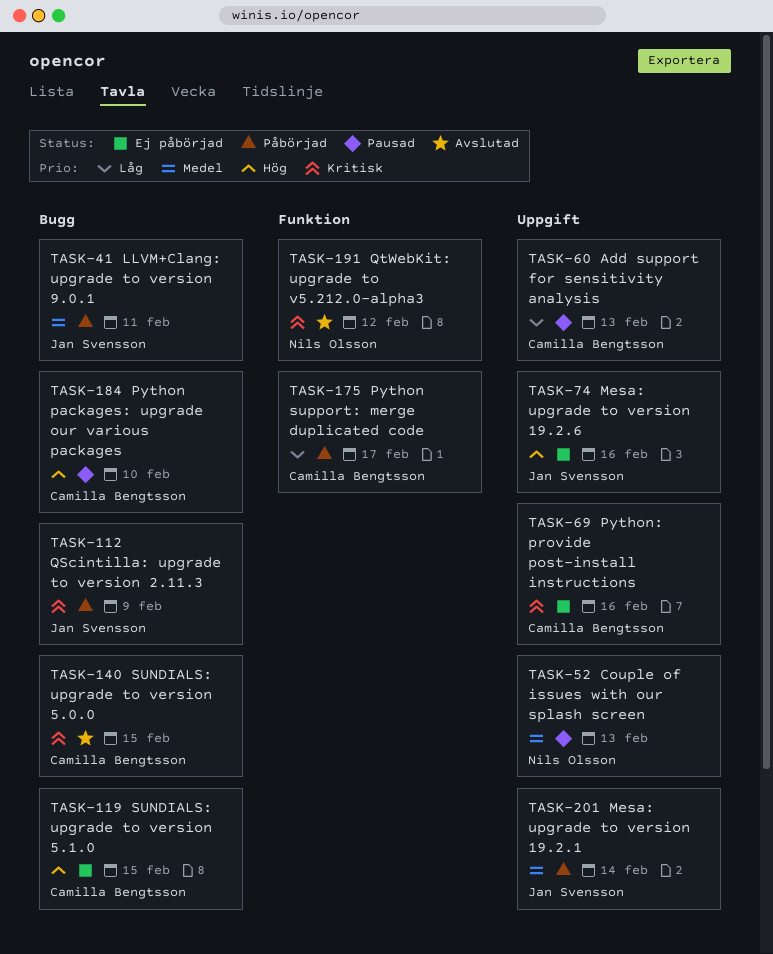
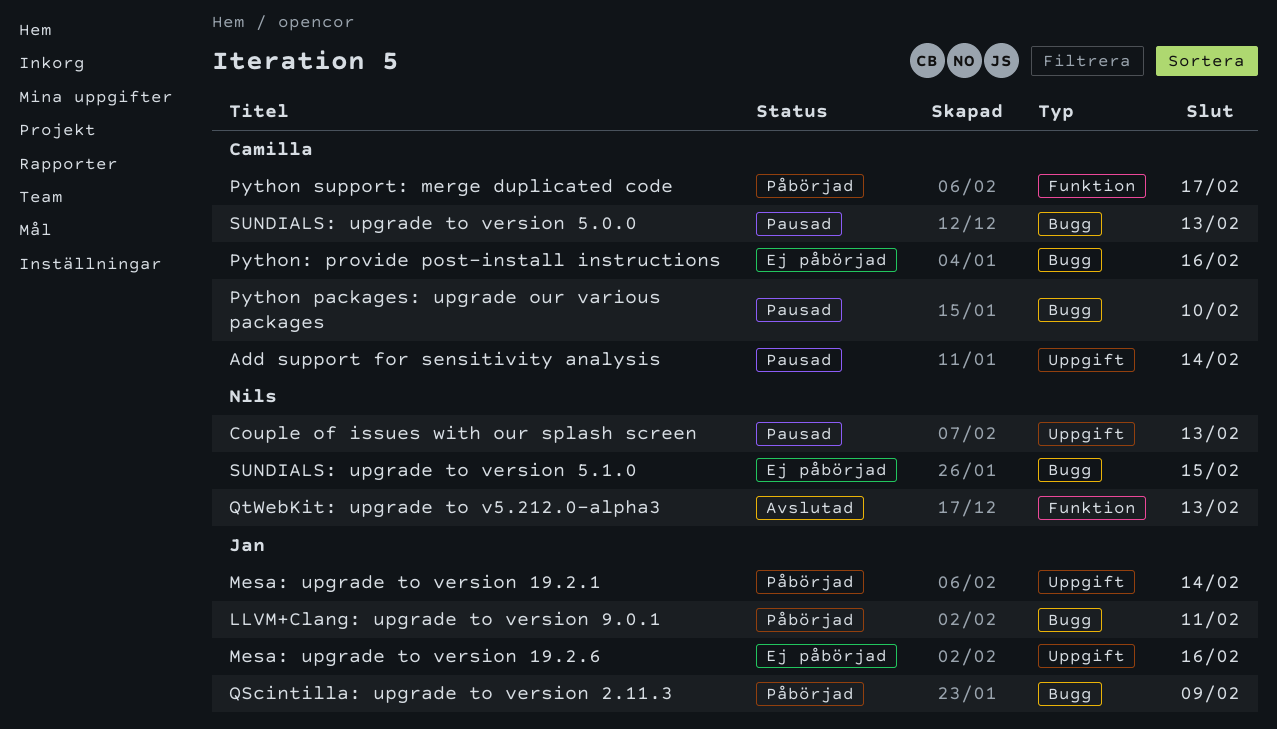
Add support for sensitivity analysis, due: Feb 13 -> Feb 14
Python: provide post-install instructions, label: Uppgift -> Bugg
QtWebKit: upgrade to v5.212.0-alpha3, due: Feb 12 -> Feb 13
SUNDIALS: upgrade to version 5.0.0, status: Avslutad -> Pausad
SUNDIALS: upgrade to version 5.0.0, due: Feb 15 -> Feb 13
SUNDIALS: upgrade to version 5.1.0, owner: Camilla Bengtsson -> Nils Olsson

